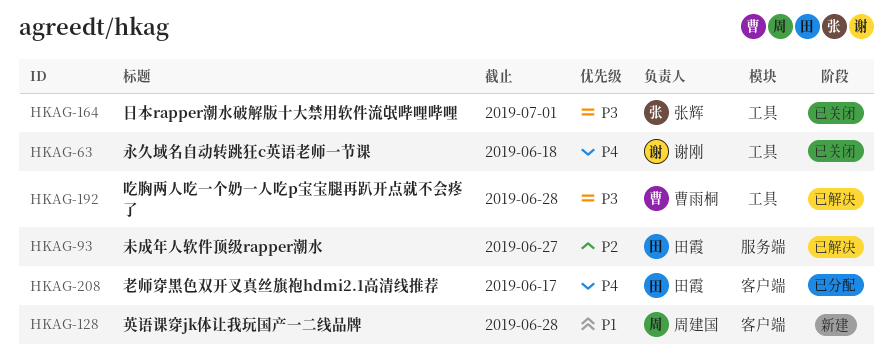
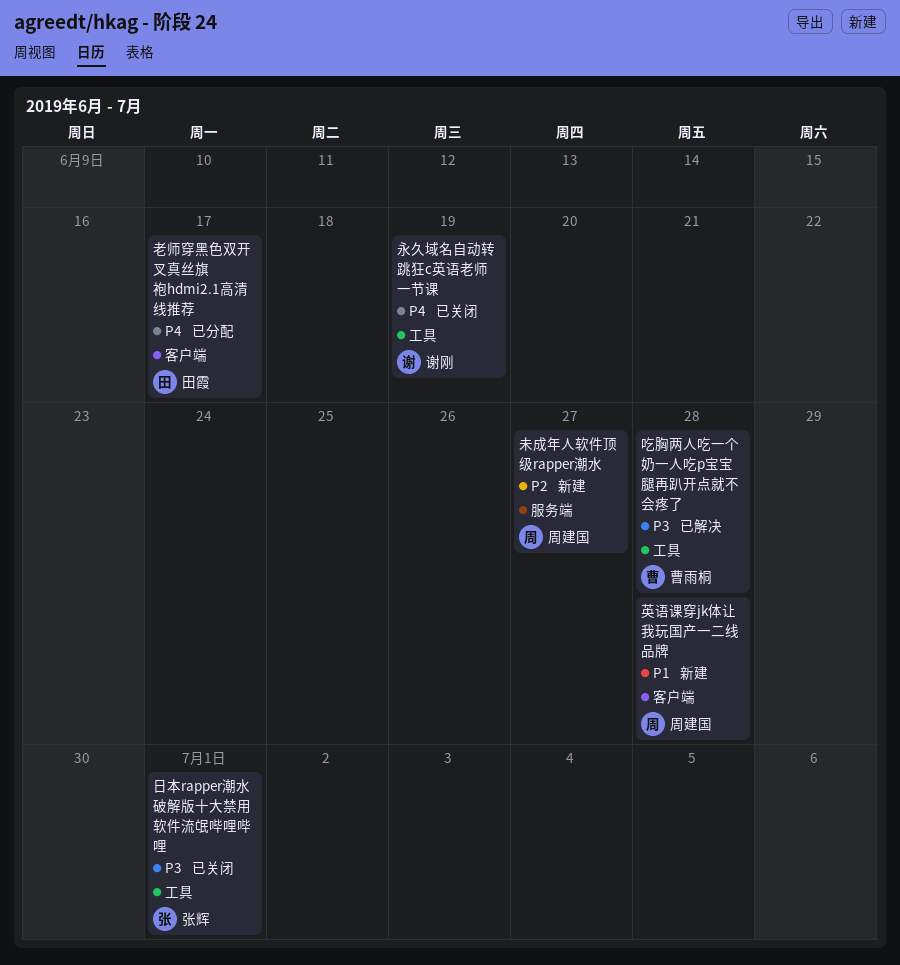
未成年人软件顶级rapper潮水, status: 已解决 -> 新建
未成年人软件顶级rapper潮水, owner: 田霞 -> 周建国
永久域名自动转跳狂c英语老师一节课, due: Jun 18 -> Jun 19

